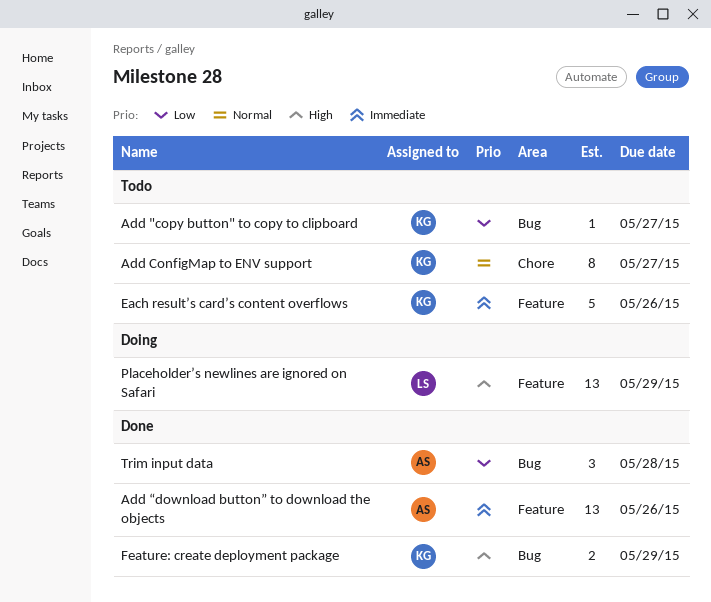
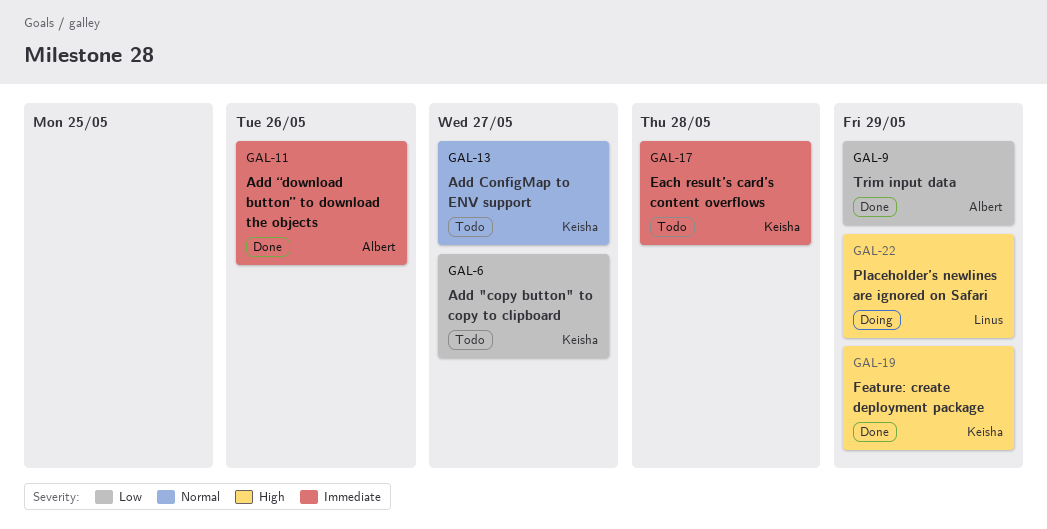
Each result’s card’s content overflows, due: May 26 -> May 28
Trim input data, due: May 28 -> May 29

